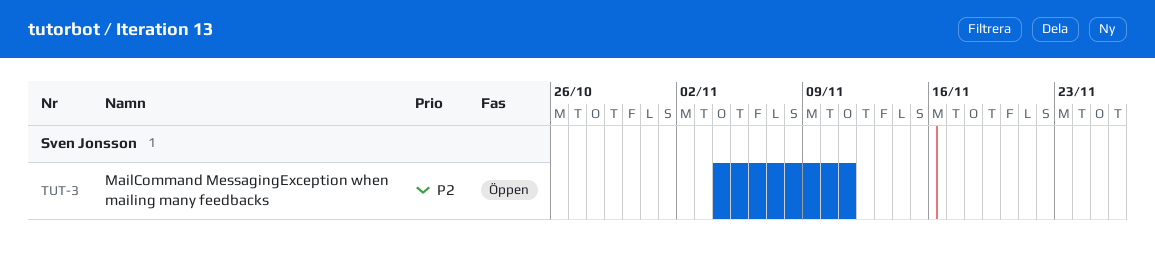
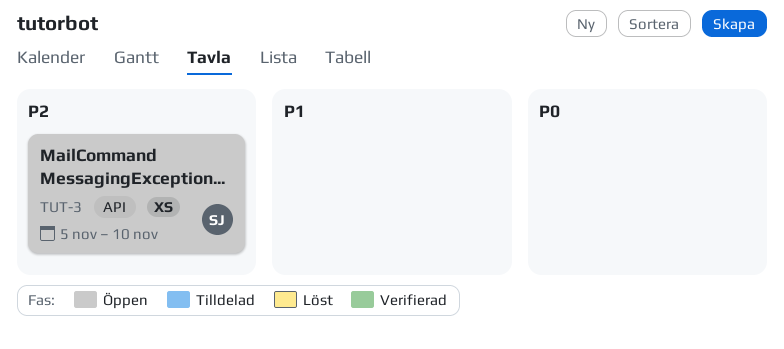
TUT-3, start: Nov 4 -> Nov 5
TUT-3, due: Nov 11 -> Nov 10

